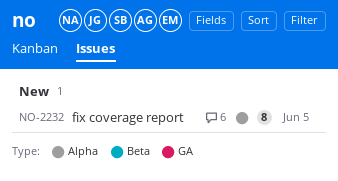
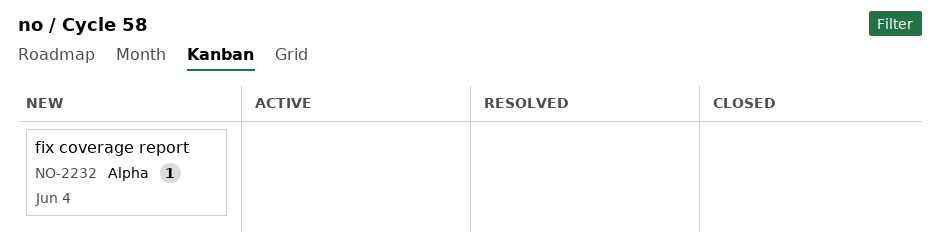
NO-2232, estimate: 8 -> 1
NO-2232, due: Jun 5 -> Jun 4

